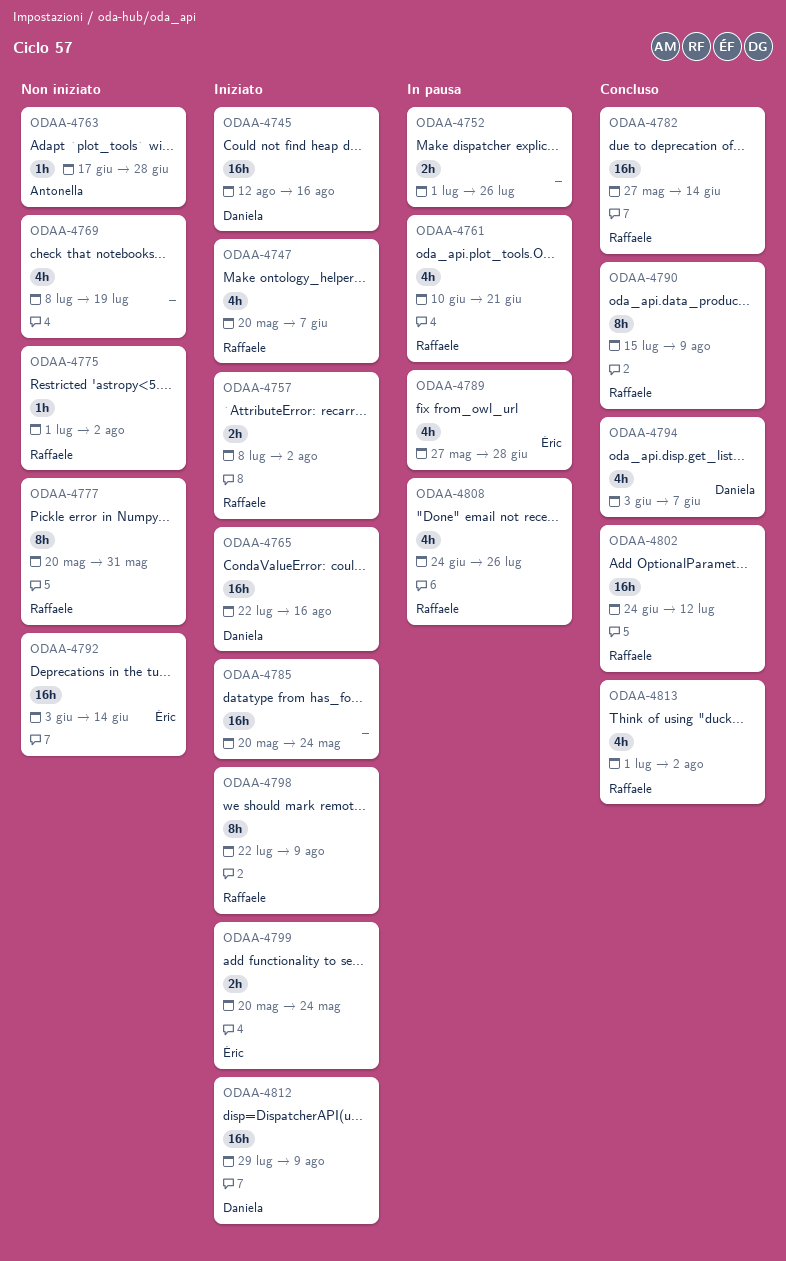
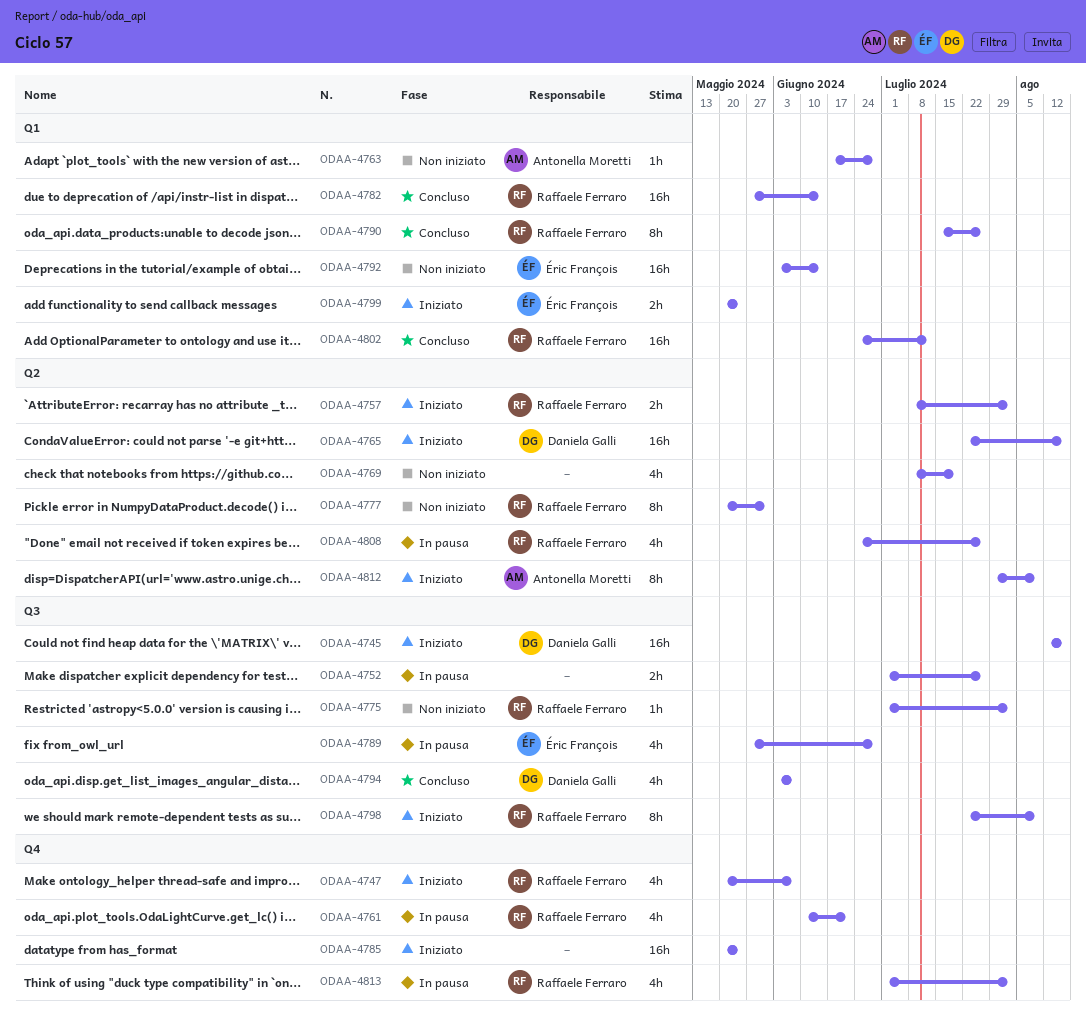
ODAA-4790, due: Aug 9 -> Jul 26
ODAA-4812, owner: Daniela Galli -> Antonella Moretti
ODAA-4812, estimate: 16h -> 8h
ODAA-4813, status: Concluso -> In pausa

